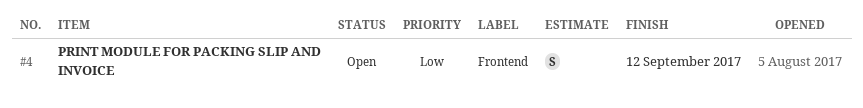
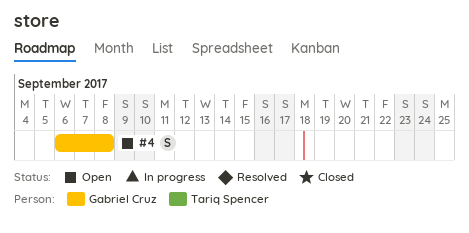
#4, due: Sep 12 -> Sep 8

